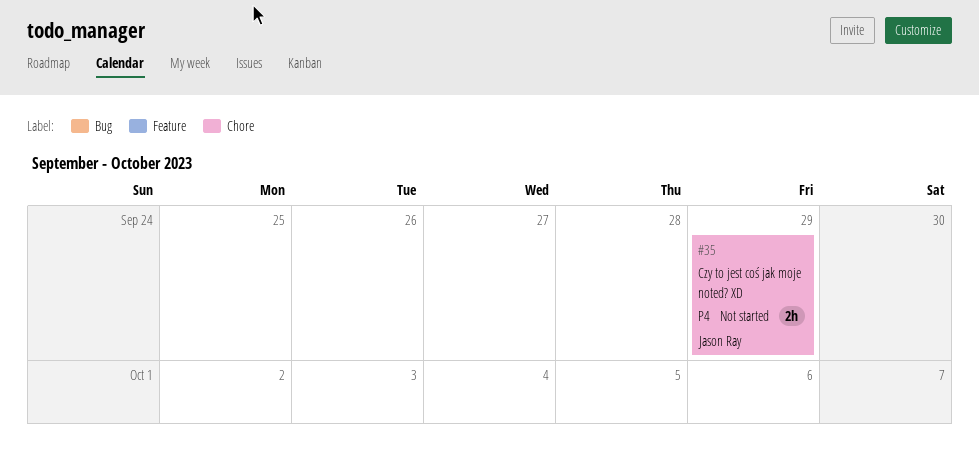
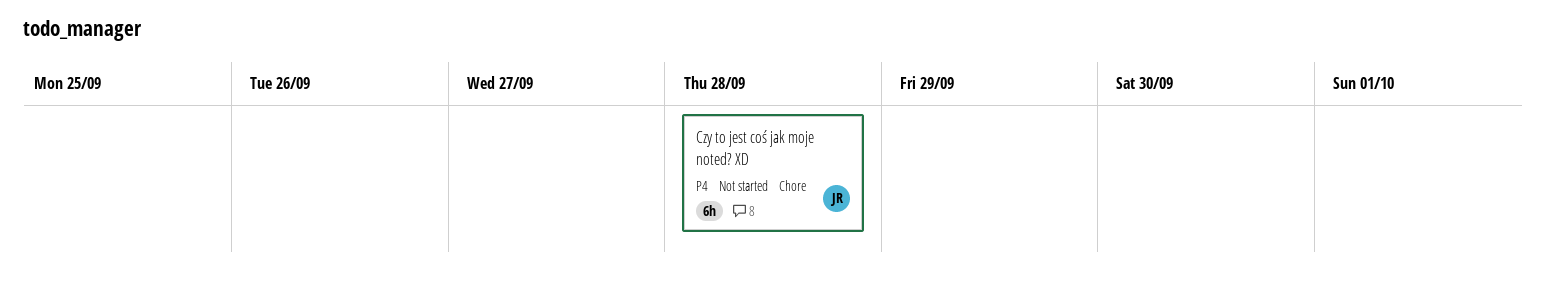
Czy to jest coś jak moje noted? XD, estimate: 2h -> 6h
Czy to jest coś jak moje noted? XD, due: Sep 29 -> Sep 28

